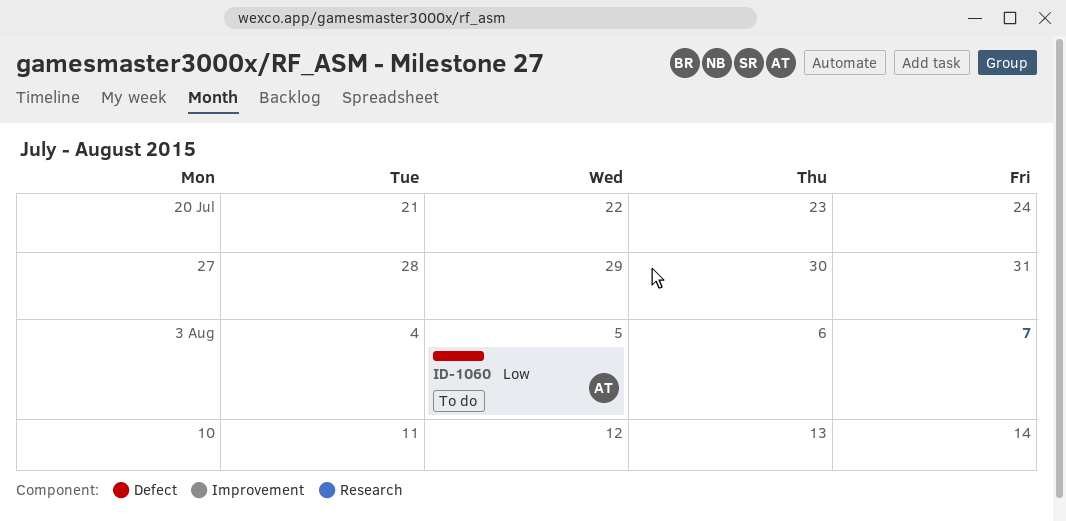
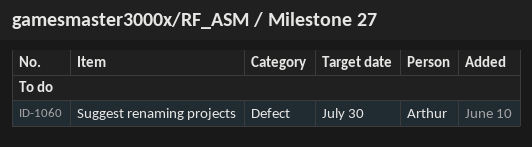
ID-1060, due: Aug 5 -> Jul 30

